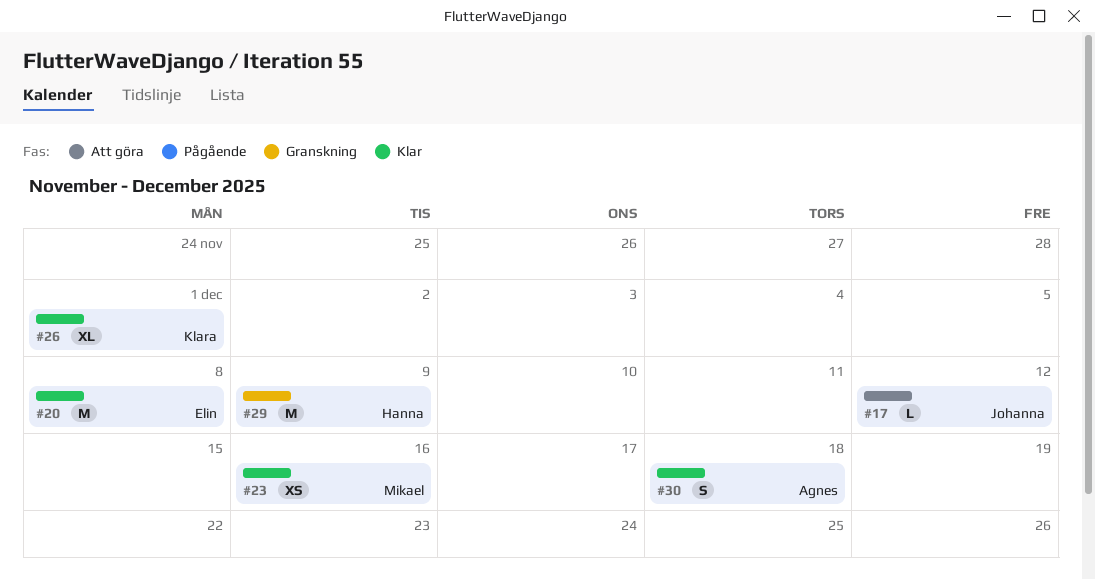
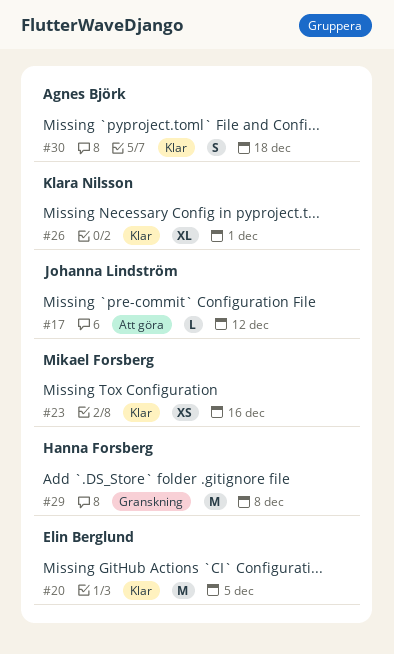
#20, due: Dec 8 -> Dec 5
#29, due: Dec 9 -> Dec 8

